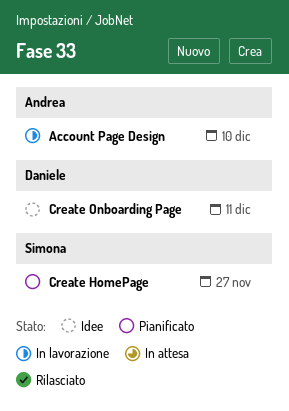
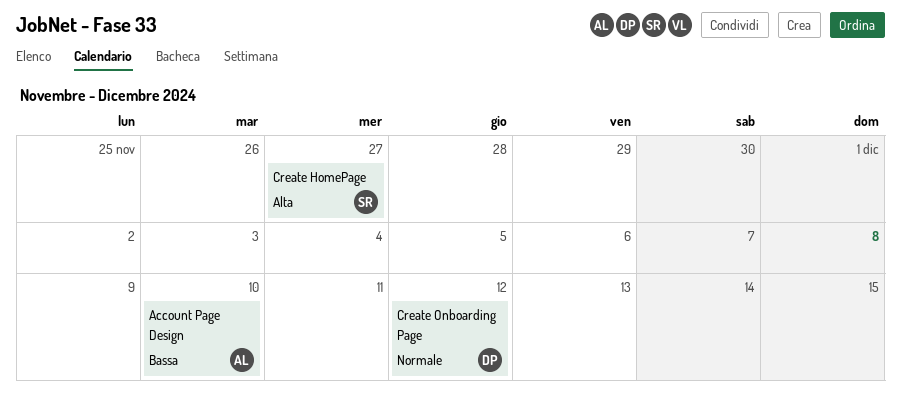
Create Onboarding Page, due: Dec 11 -> Dec 12

